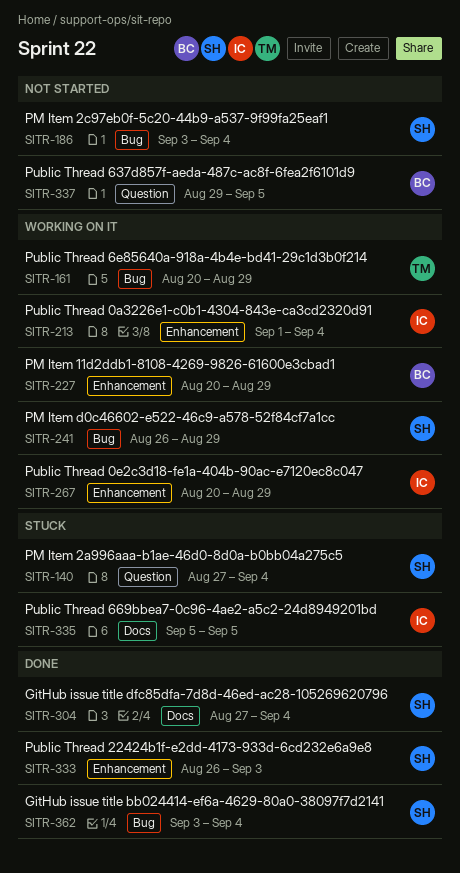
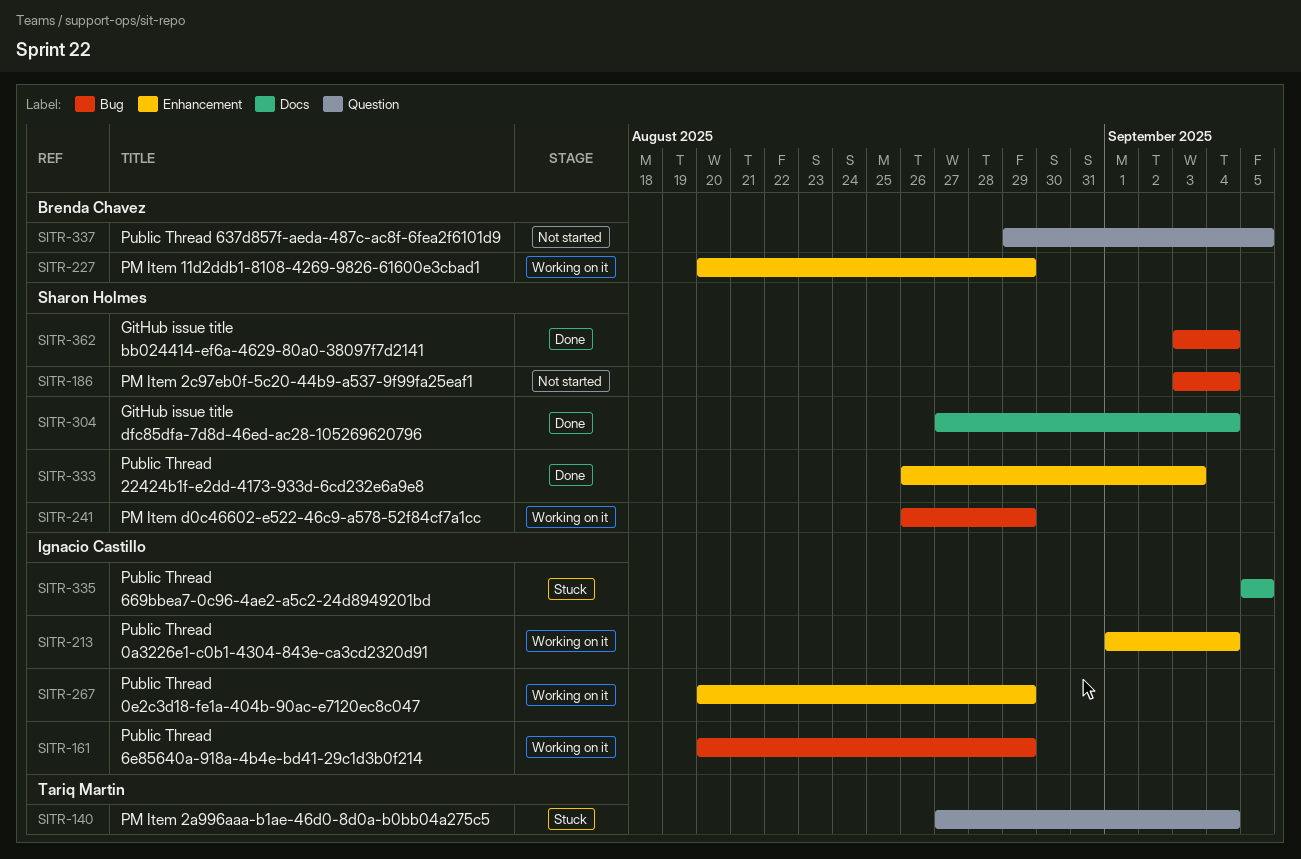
SITR-140, owner: Sharon Holmes -> Tariq Martin
SITR-161, owner: Tariq Martin -> Ignacio Castillo

